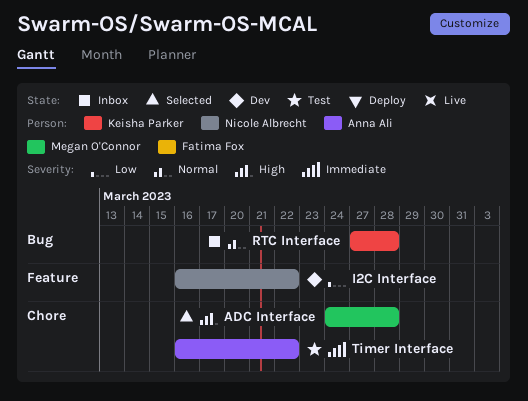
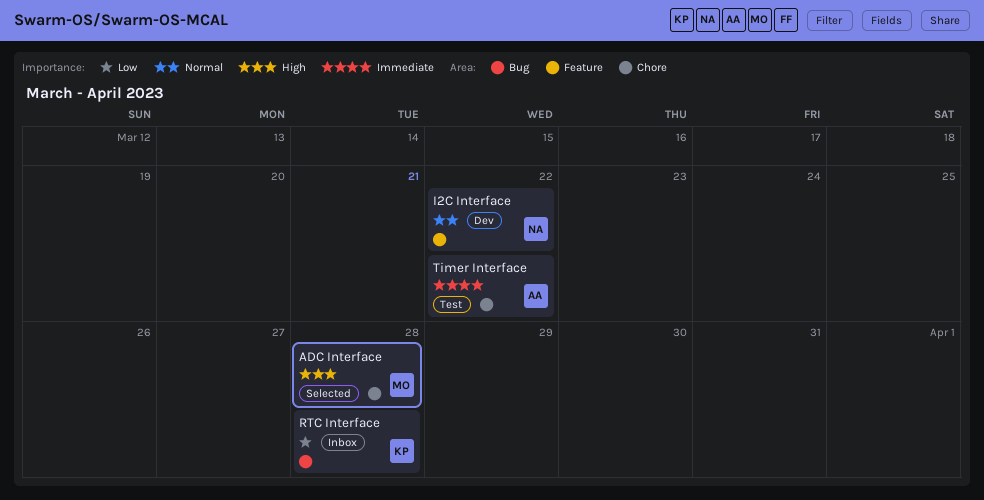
I2C Interface, priority: Low -> Normal
RTC Interface, priority: Normal -> Low

